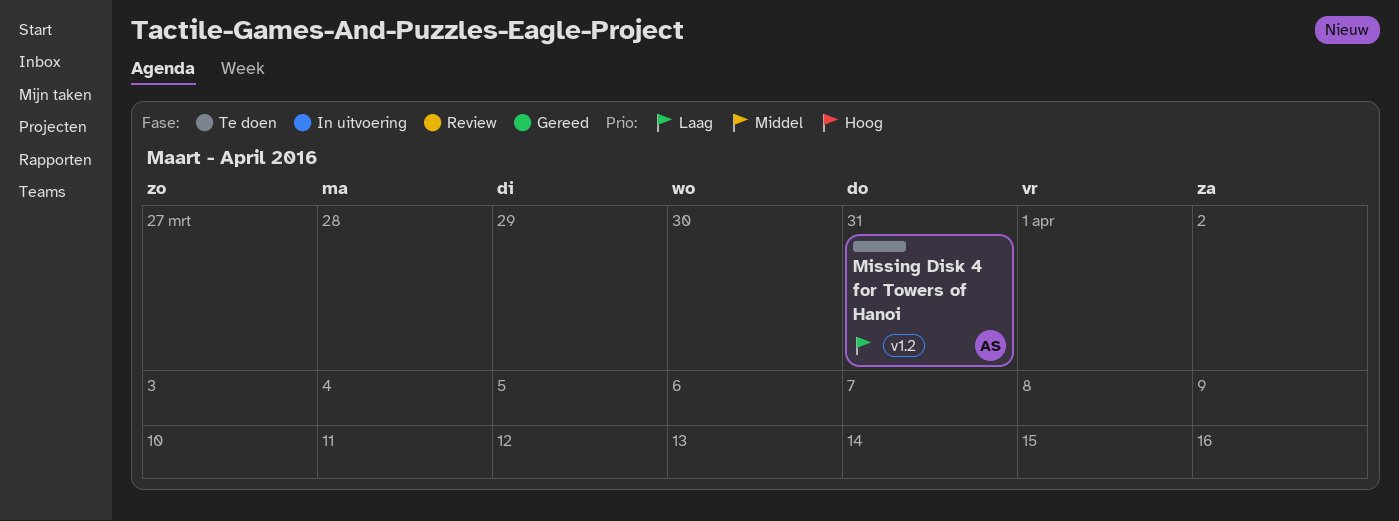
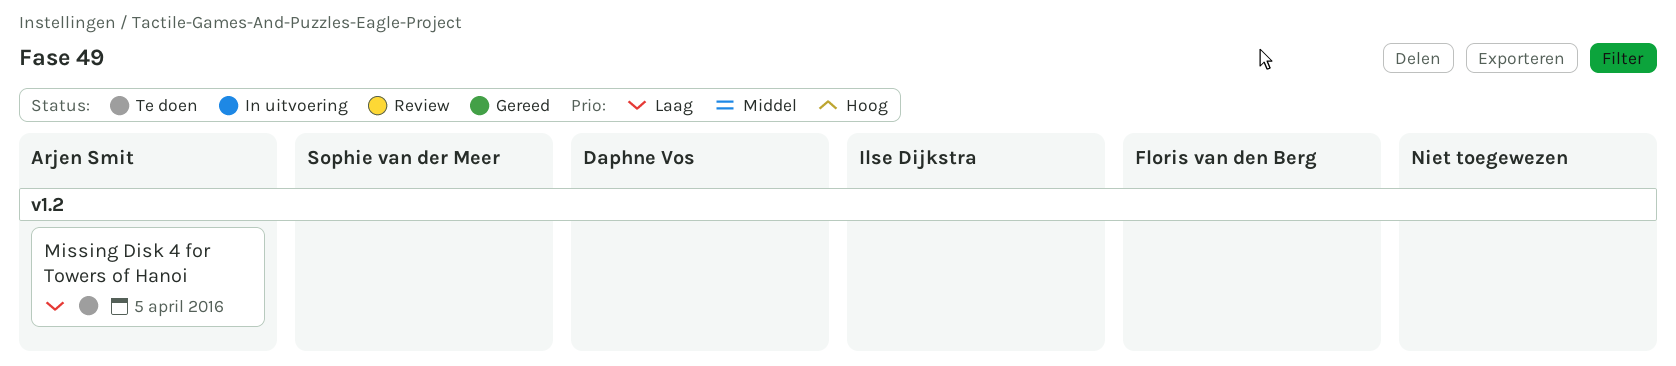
Missing Disk 4 for Towers of Hanoi, due: Mar 31 -> Apr 5

